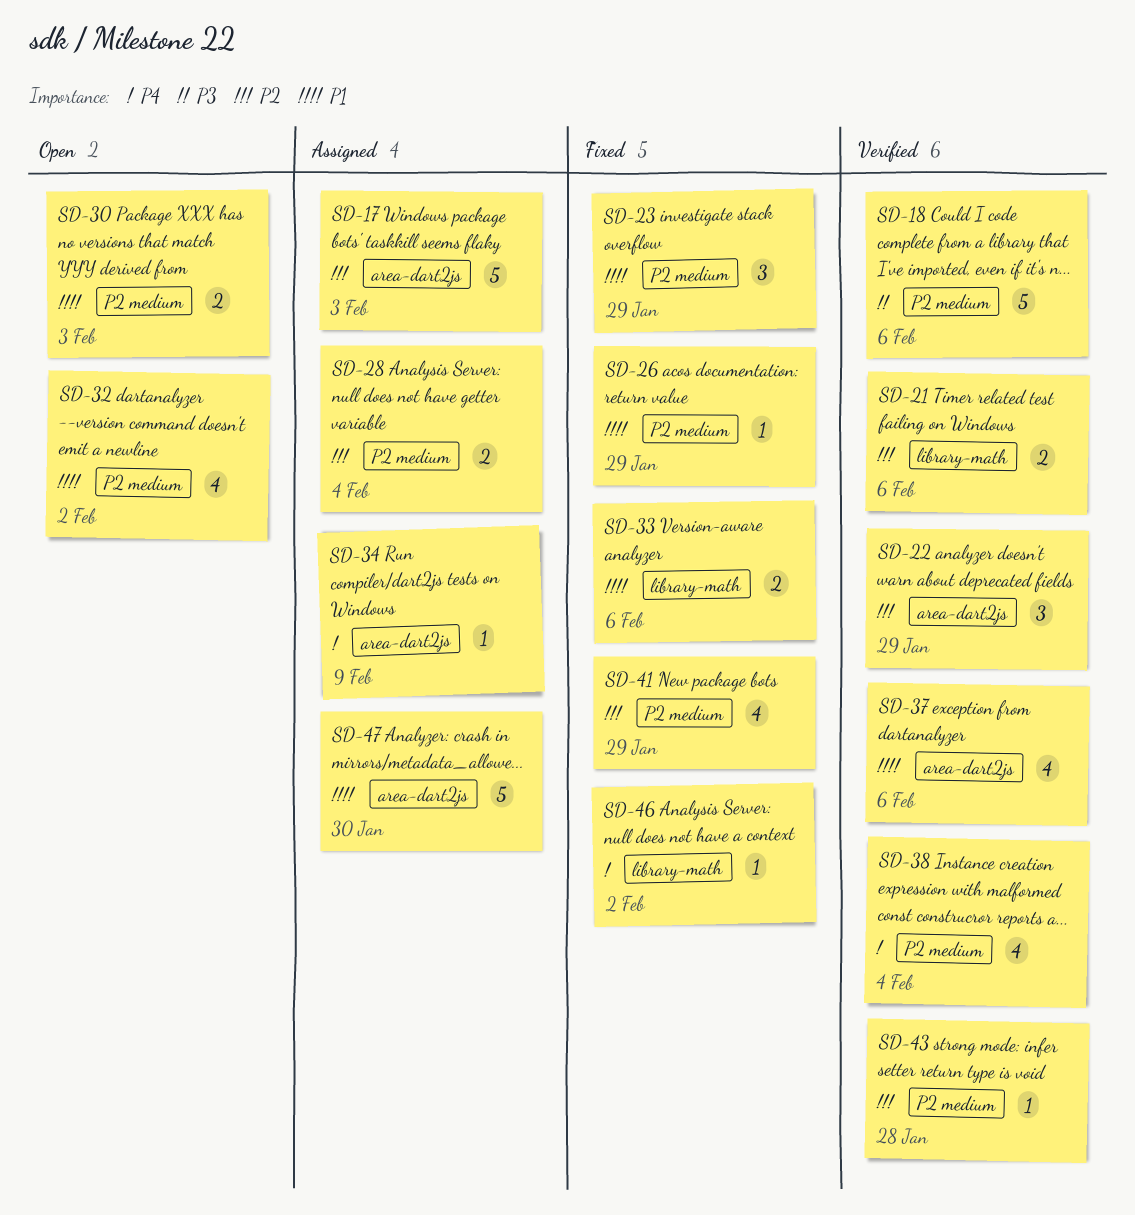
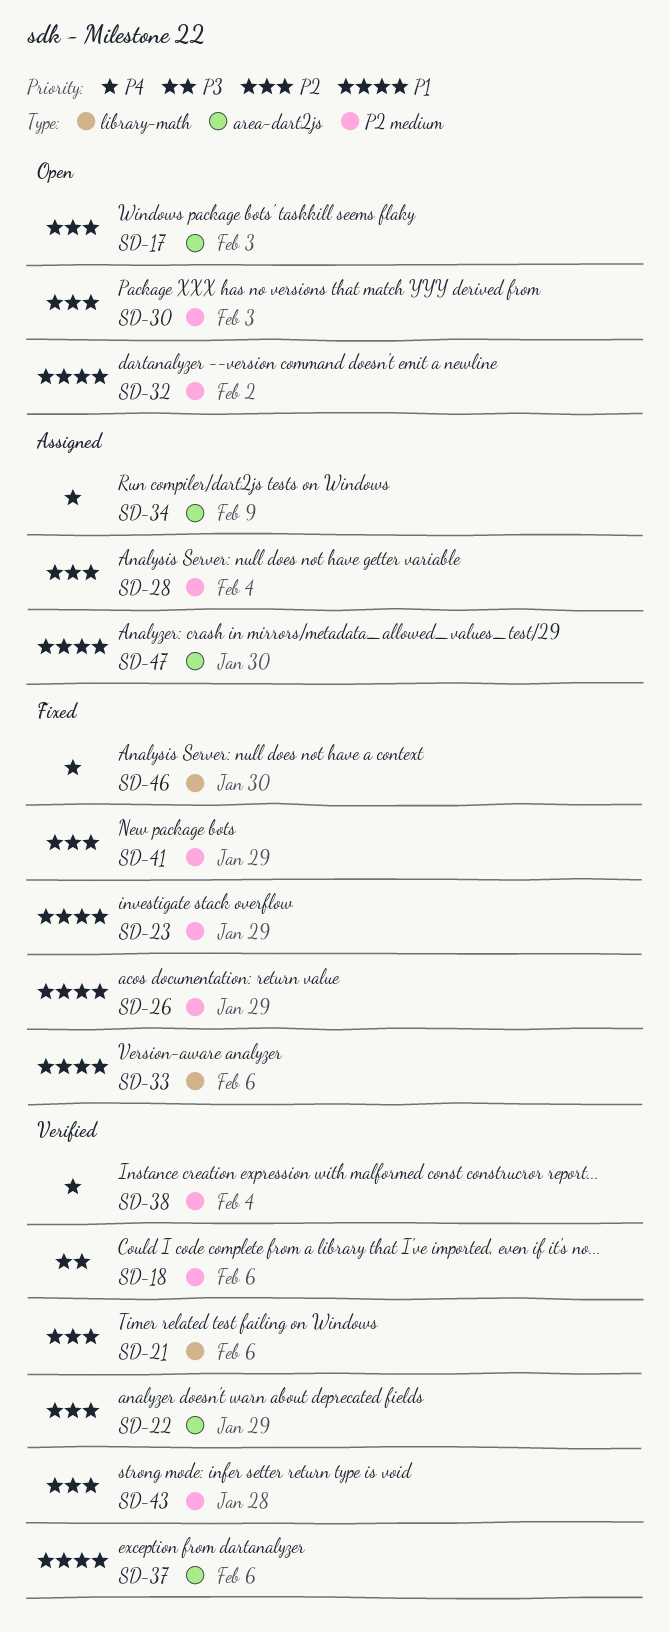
SD-17, status: Assigned -> Open
SD-30, priority: P1 -> P2
SD-46, due: Feb 2 -> Jan 30

